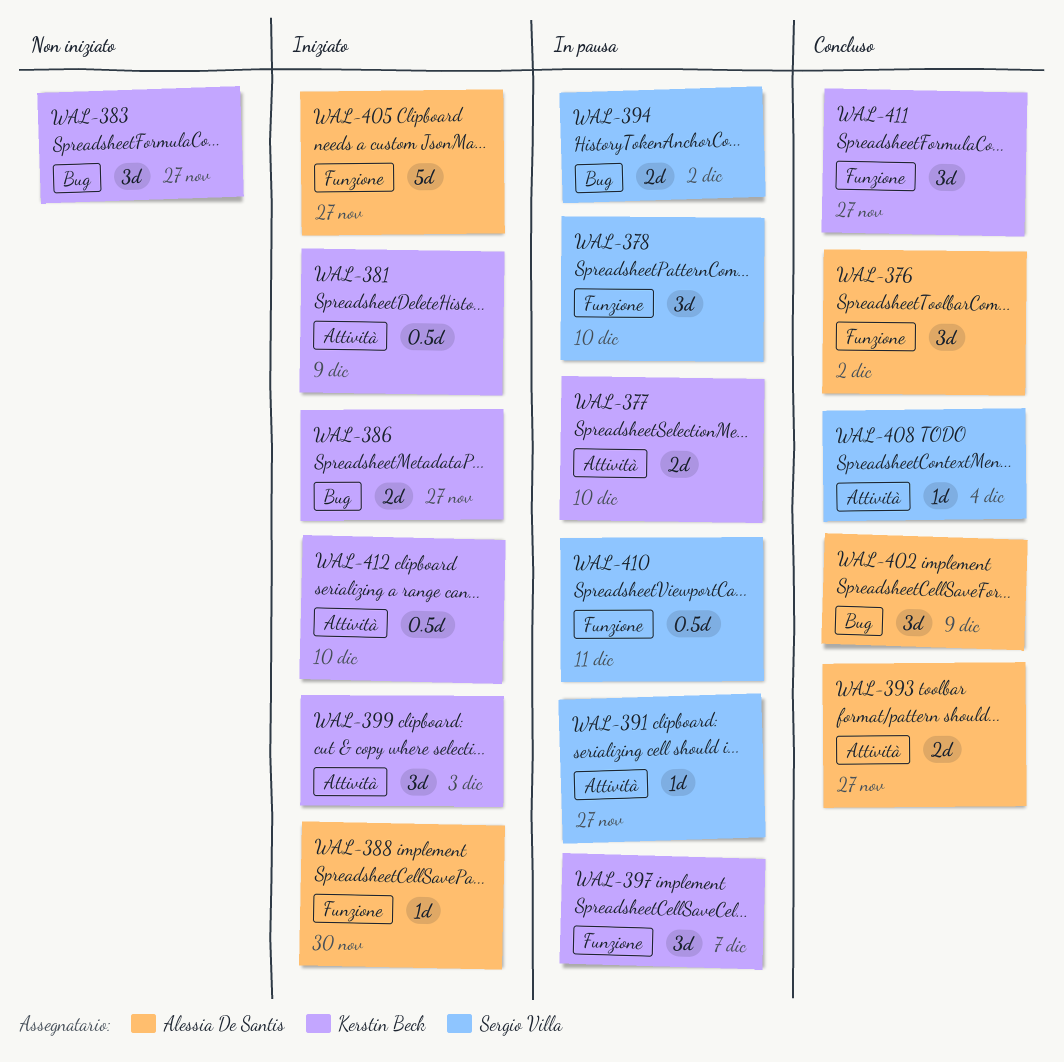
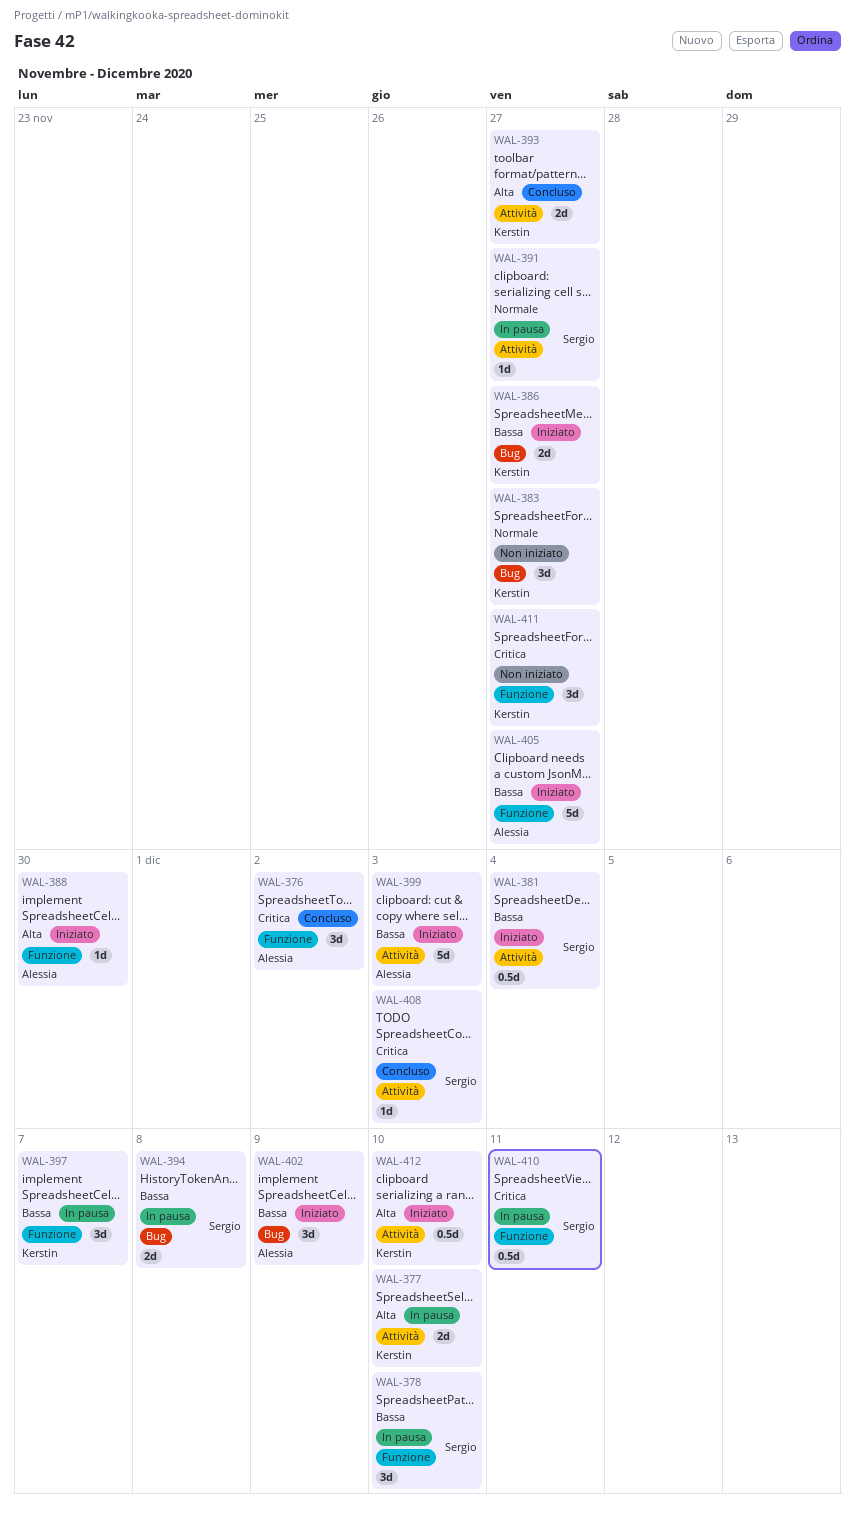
WAL-381, owner: Kerstin Beck -> Sergio Villa
WAL-381, due: Dec 9 -> Dec 4
WAL-393, owner: Alessia De Santis -> Kerstin Beck
WAL-394, due: Dec 2 -> Dec 8
WAL-399, owner: Kerstin Beck -> Alessia De Santis
WAL-399, estimate: 3d -> 5d
WAL-402, status: Concluso -> Iniziato
WAL-408, due: Dec 4 -> Dec 3
WAL-411, status: Concluso -> Non iniziato

